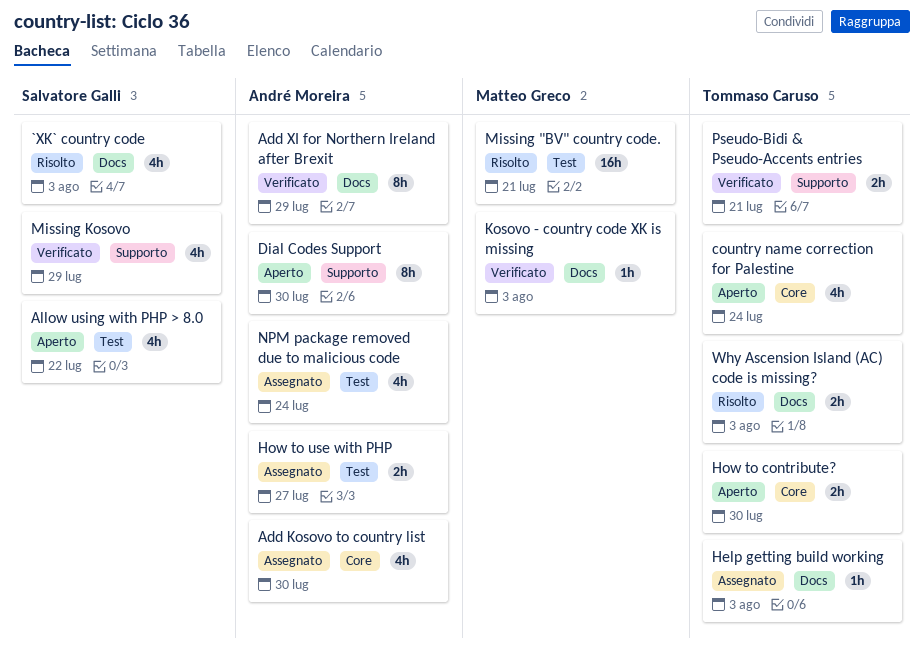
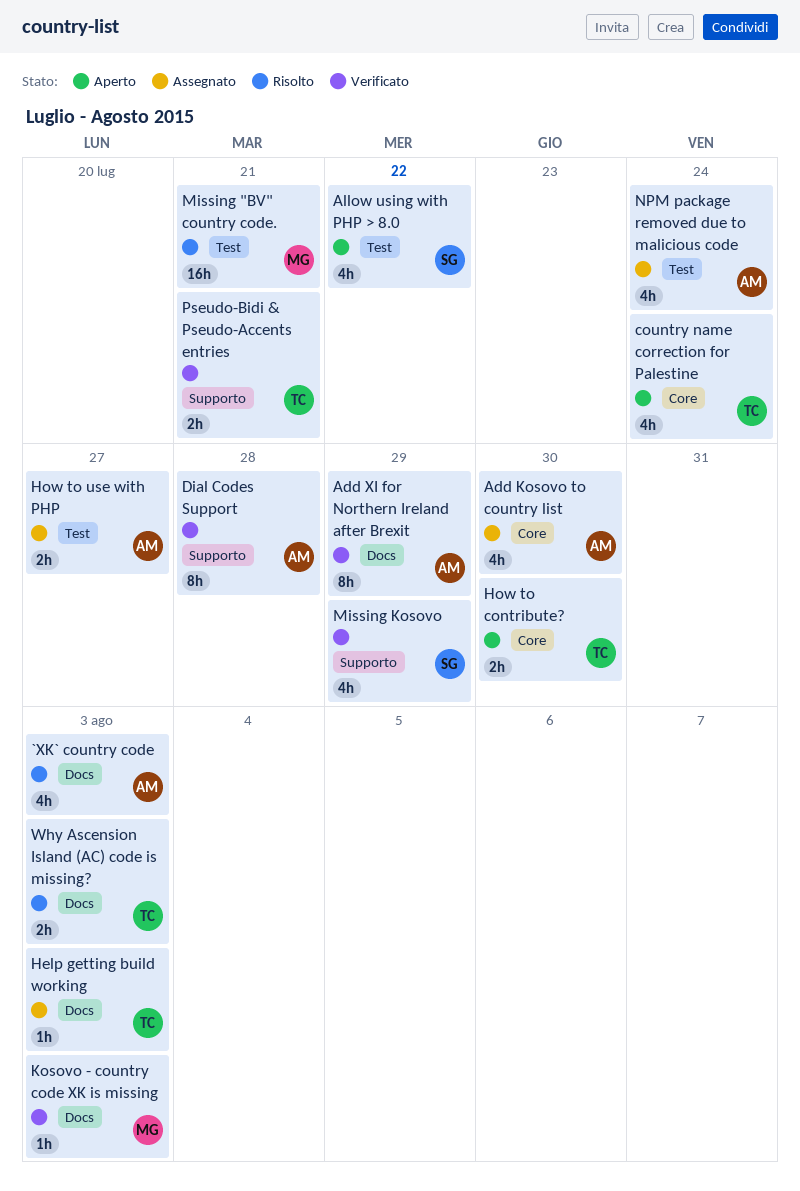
`XK` country code, owner: Salvatore Galli -> André Moreira
Dial Codes Support, status: Aperto -> Verificato
Dial Codes Support, due: Jul 30 -> Jul 28

